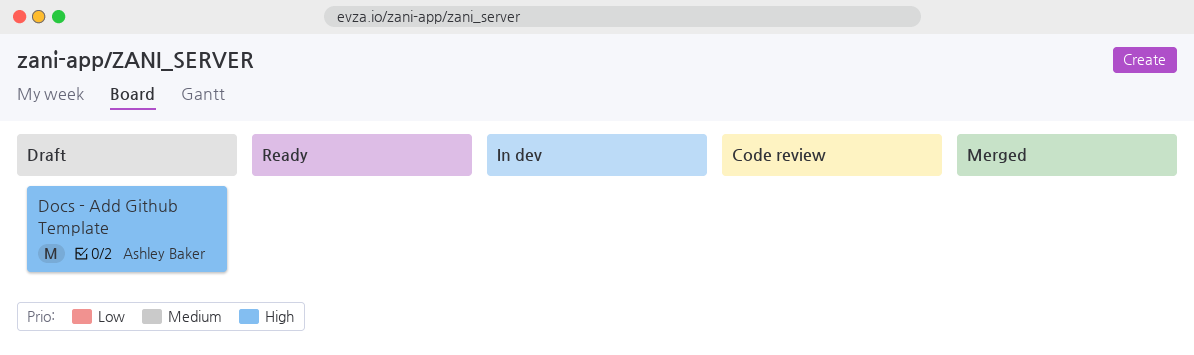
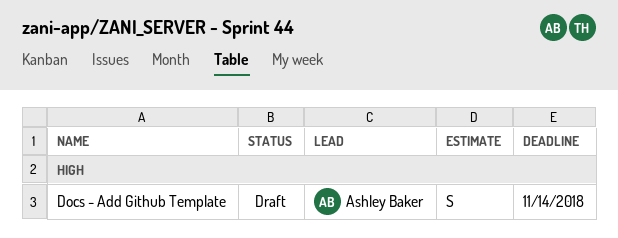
Docs - Add Github Template, estimate: M -> S

